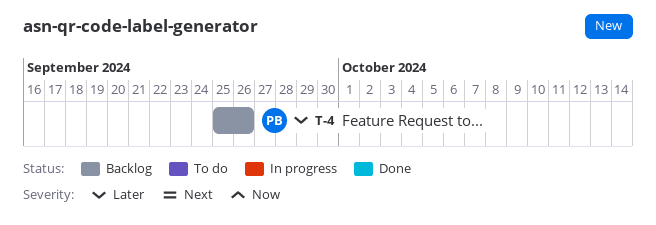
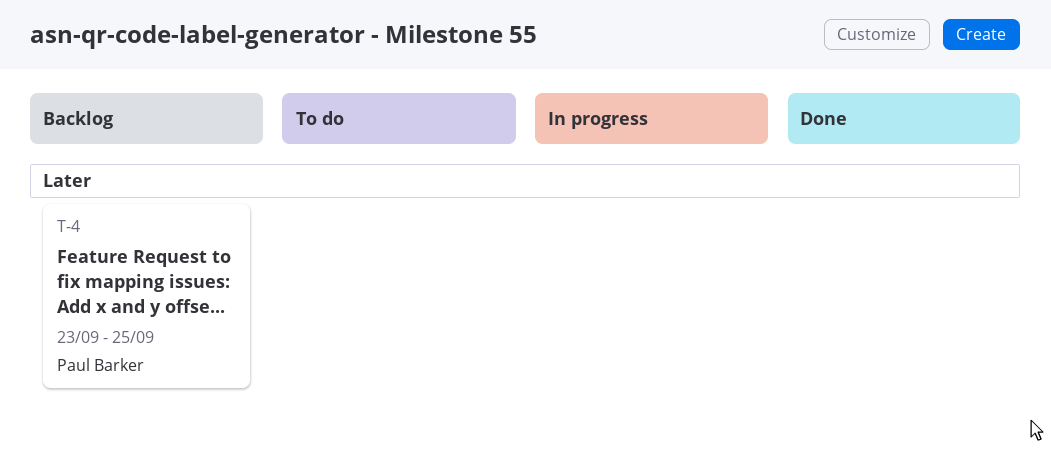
T-4, start: Sep 25 -> Sep 23
T-4, due: Sep 26 -> Sep 25

